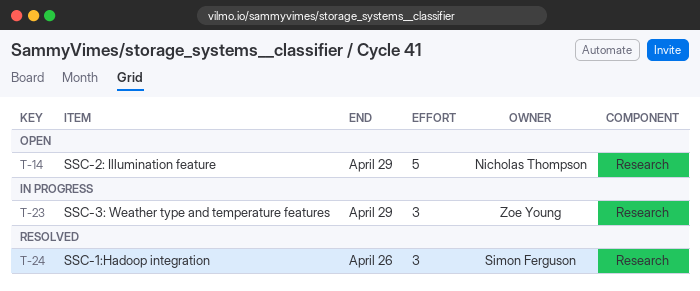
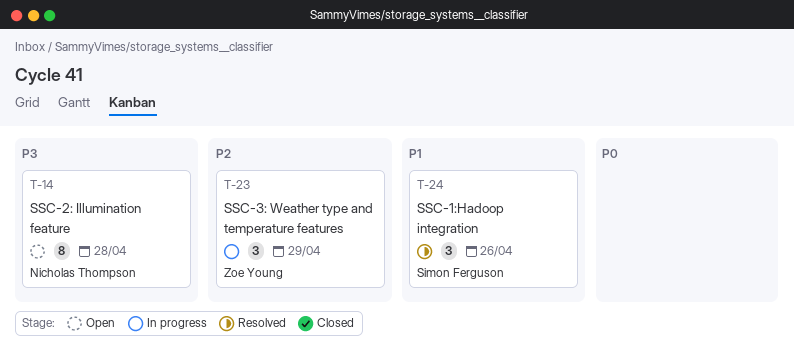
T-14, estimate: 5 -> 8
T-14, due: Apr 29 -> Apr 28

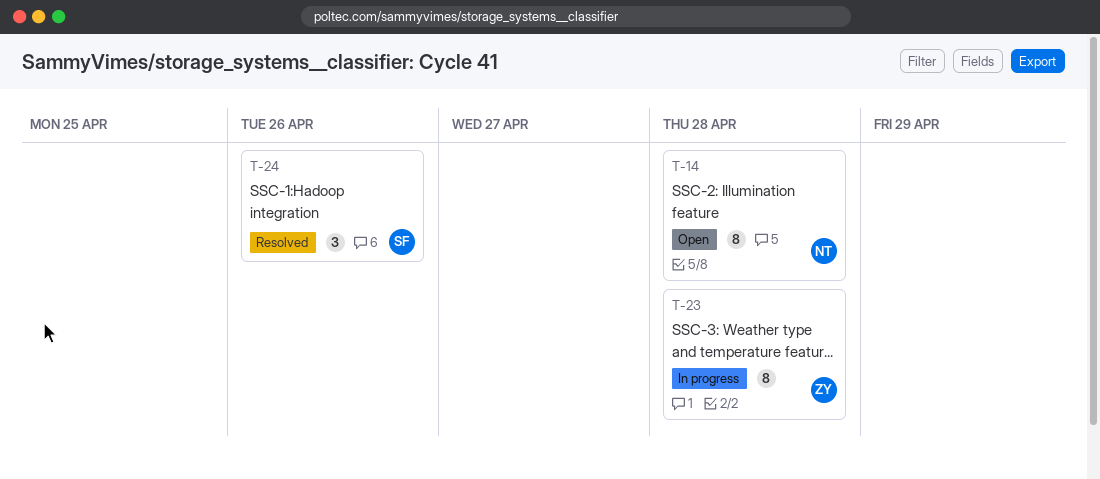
T-23, estimate: 3 -> 8
T-23, due: Apr 29 -> Apr 28

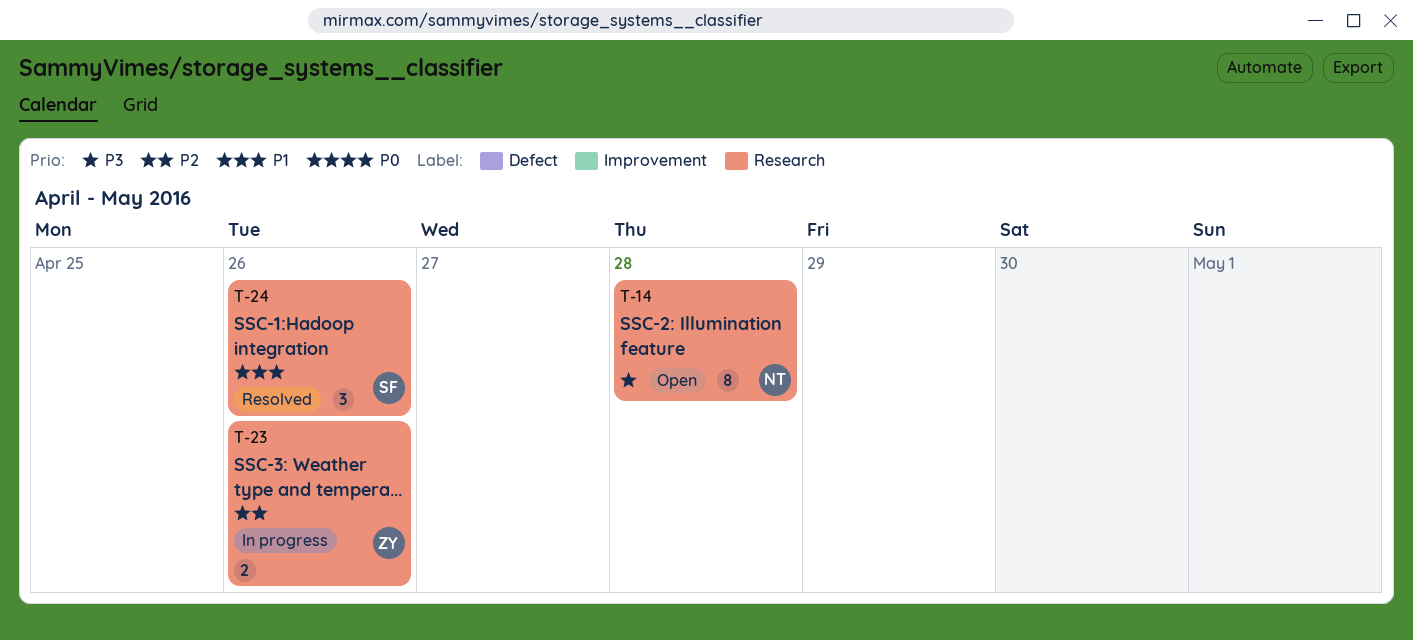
T-23, estimate: 8 -> 2
T-23, due: Apr 28 -> Apr 26

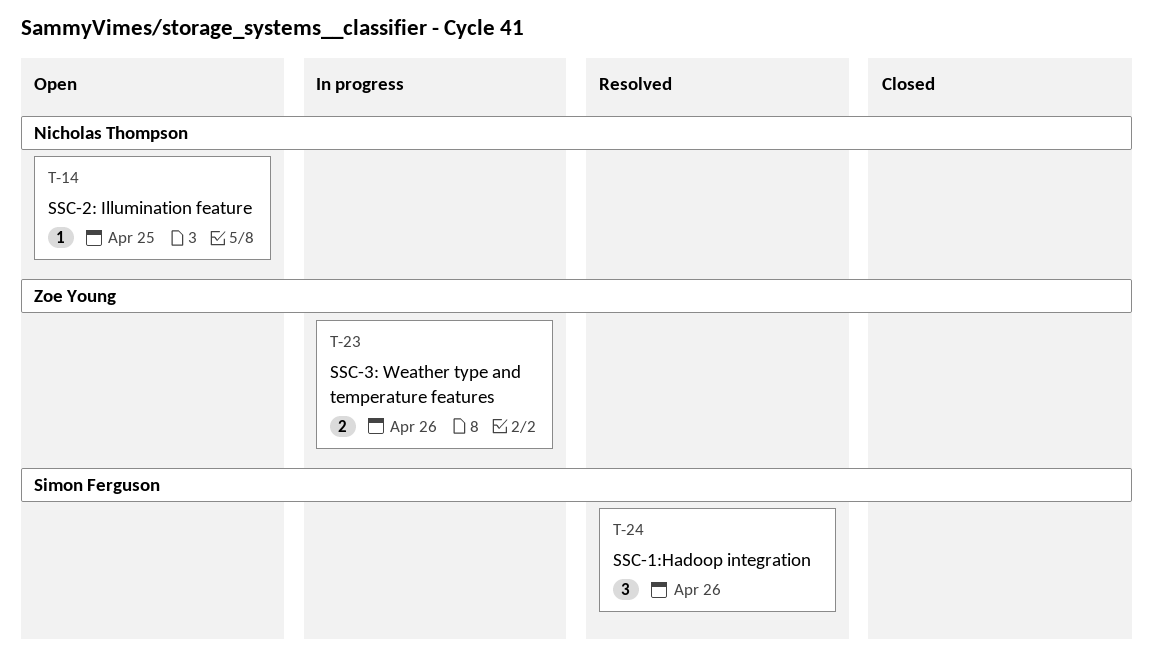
T-14, estimate: 8 -> 1
T-14, due: Apr 28 -> Apr 25

